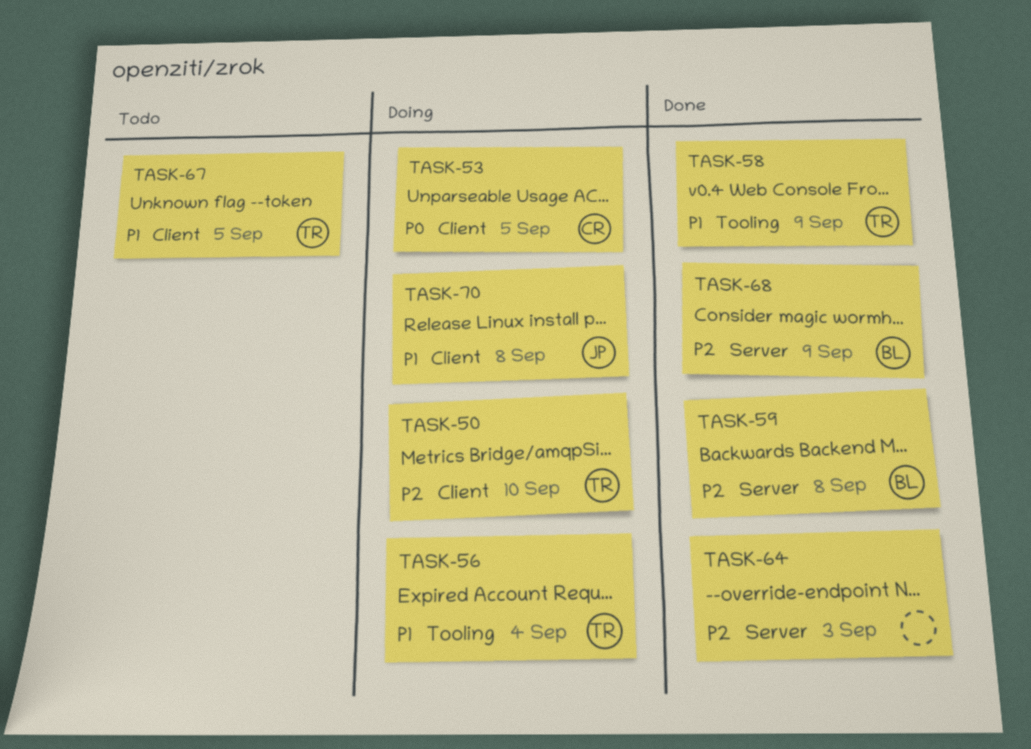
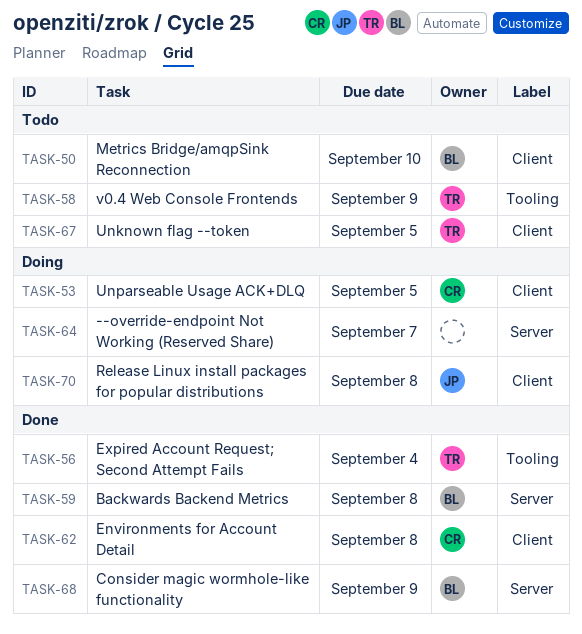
TASK-50, status: Doing -> Todo
TASK-50, owner: TR -> BL
TASK-56, status: Doing -> Done
TASK-58, status: Done -> Todo
TASK-62: none -> present
TASK-64, status: Done -> Doing
TASK-64, due: Sep 3 -> Sep 7

